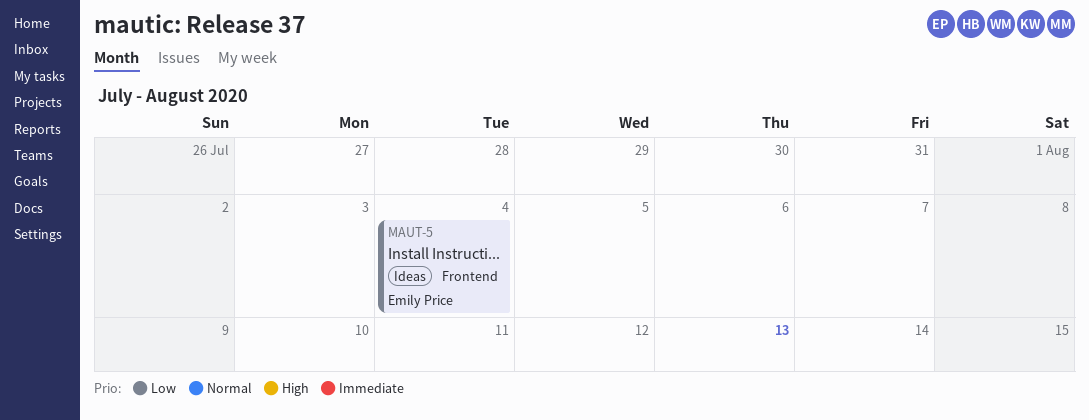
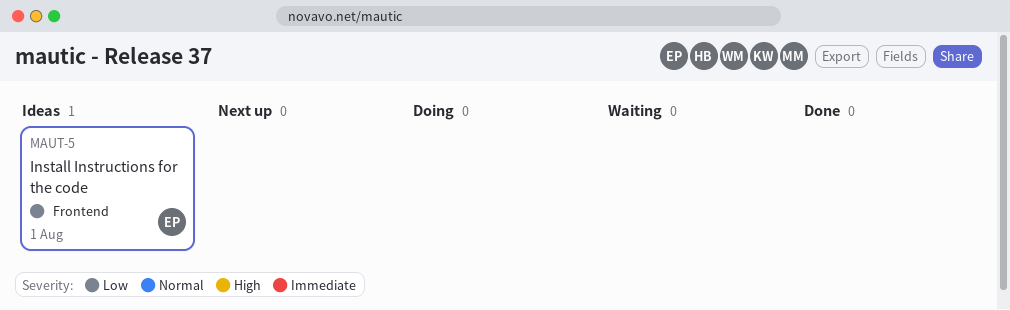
MAUT-5, due: Aug 4 -> Aug 1

